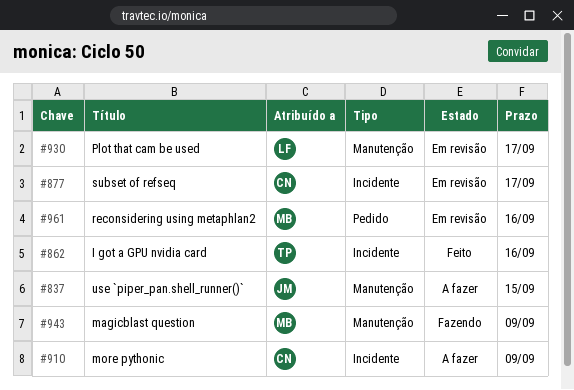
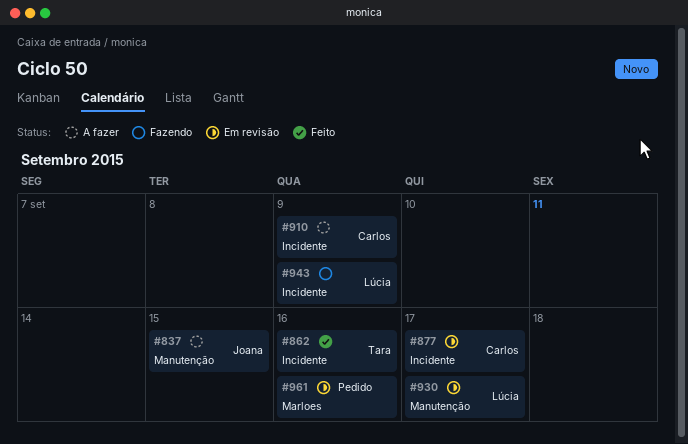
#943, owner: Marloes -> Lúcia
#943, label: Manutenção -> Incidente

